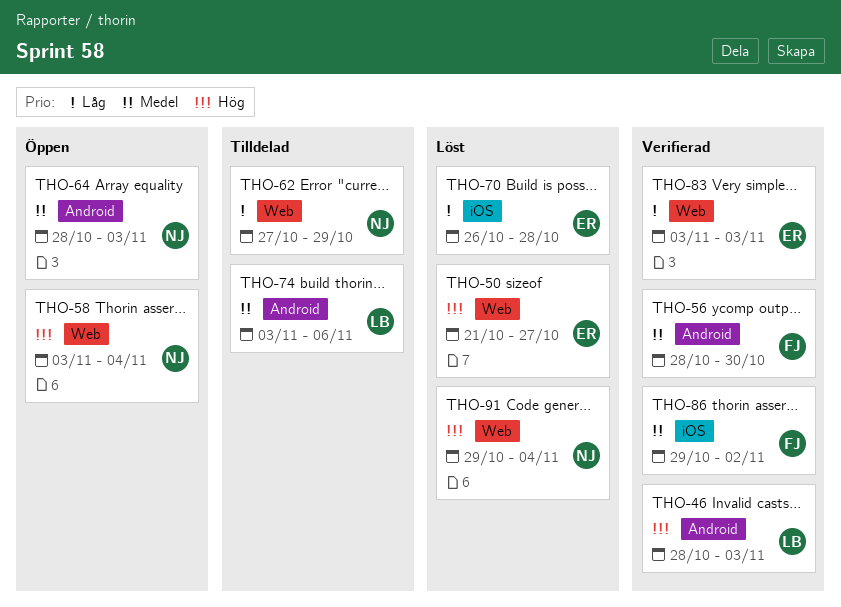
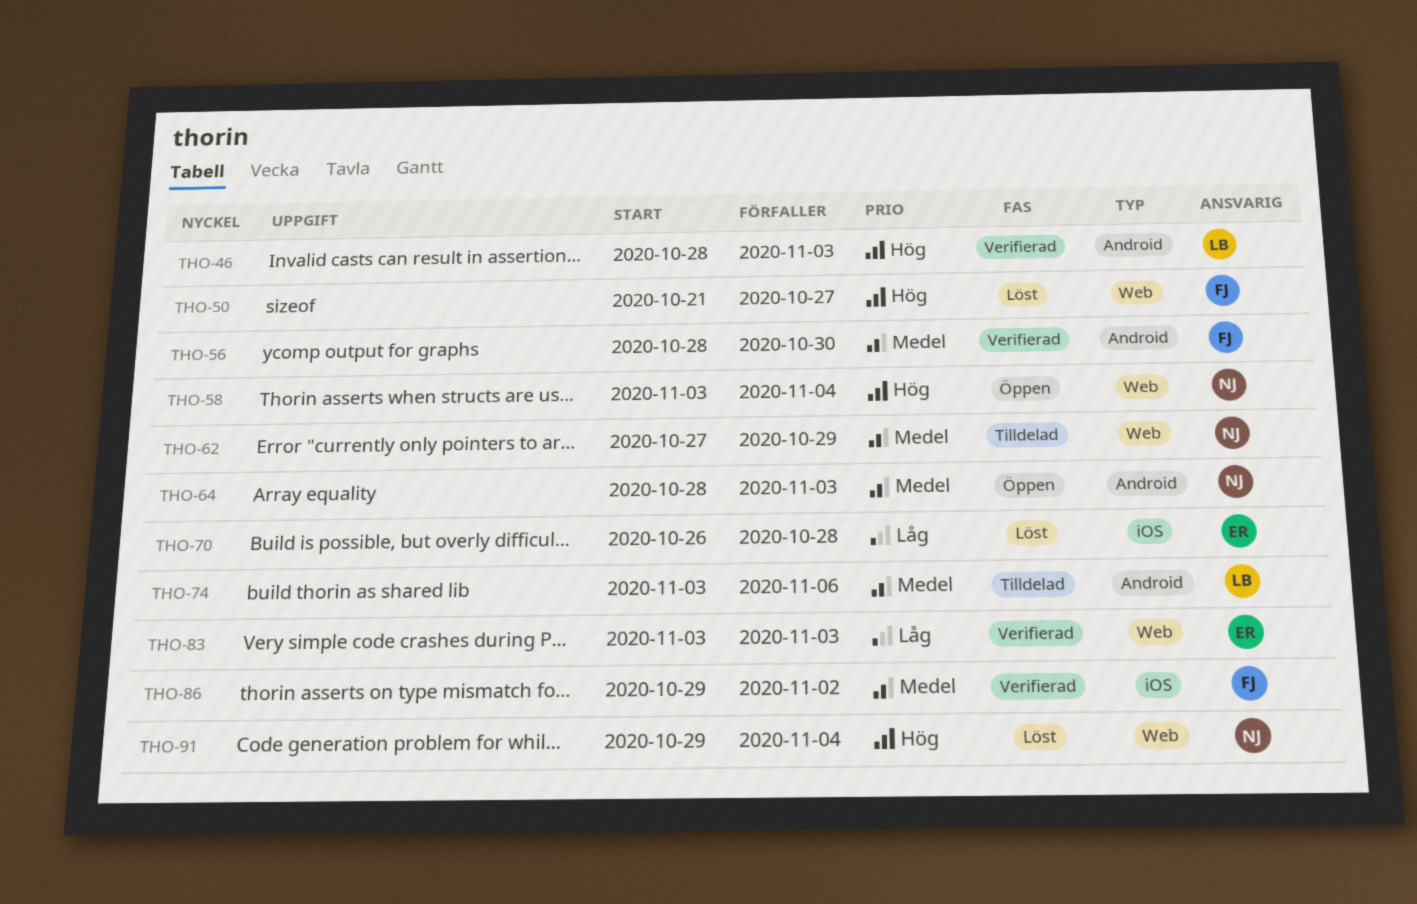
THO-50, owner: ER -> FJ
THO-62, priority: Låg -> Medel

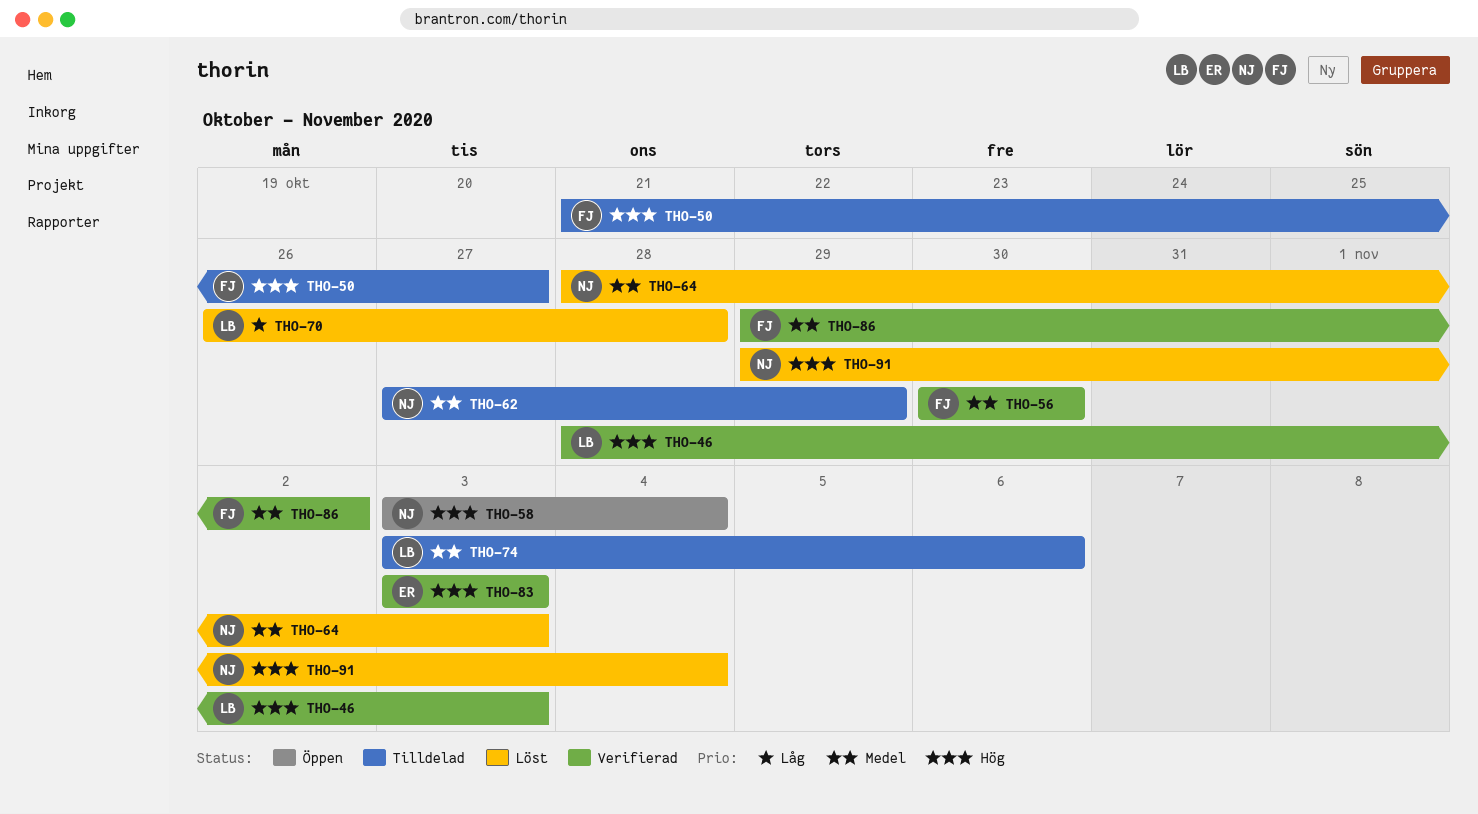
THO-50, status: Löst -> Tilldelad
THO-56, start: Oct 28 -> Oct 30
THO-64, status: Öppen -> Löst
THO-70, owner: ER -> LB
THO-83, priority: Låg -> Hög

